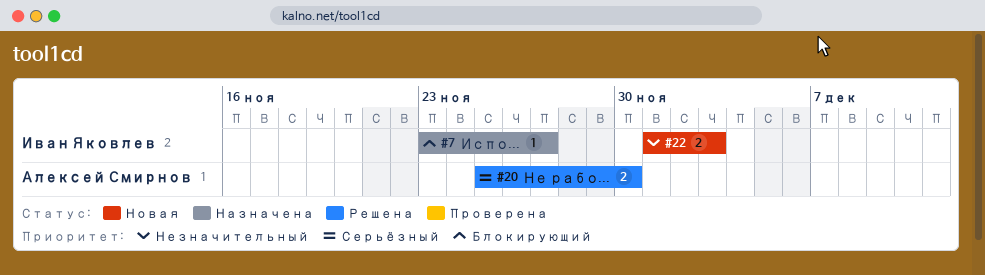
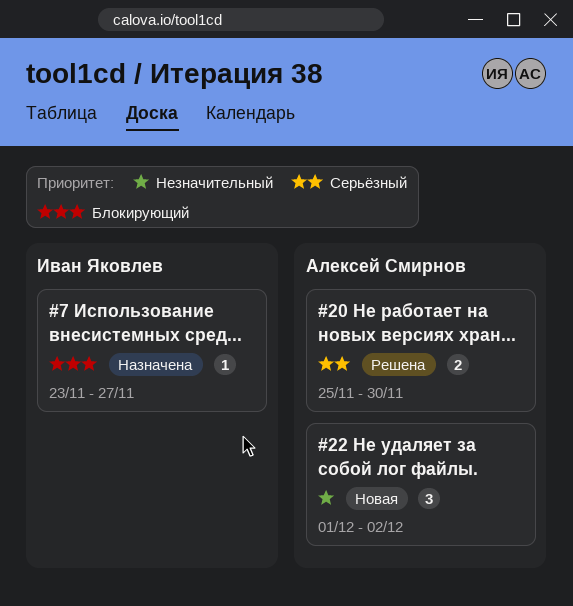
#22, owner: Иван Яковлев -> Алексей Смирнов
#22, estimate: 2 -> 3
#22, due: Dec 3 -> Dec 2

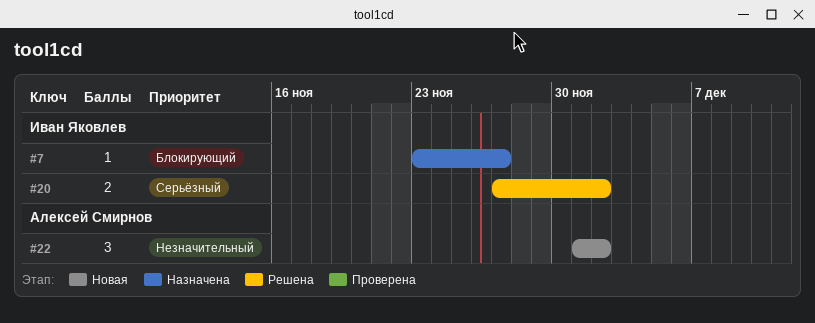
#20, owner: Алексей Смирнов -> Иван Яковлев
#20, start: Nov 25 -> Nov 27
#20, due: Nov 30 -> Dec 2

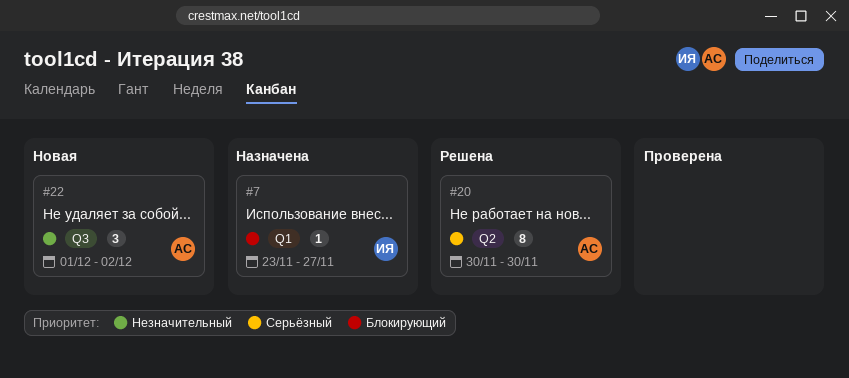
#20, owner: Иван Яковлев -> Алексей Смирнов
#20, estimate: 2 -> 8
#20, start: Nov 27 -> Nov 30
#20, due: Dec 2 -> Nov 30

